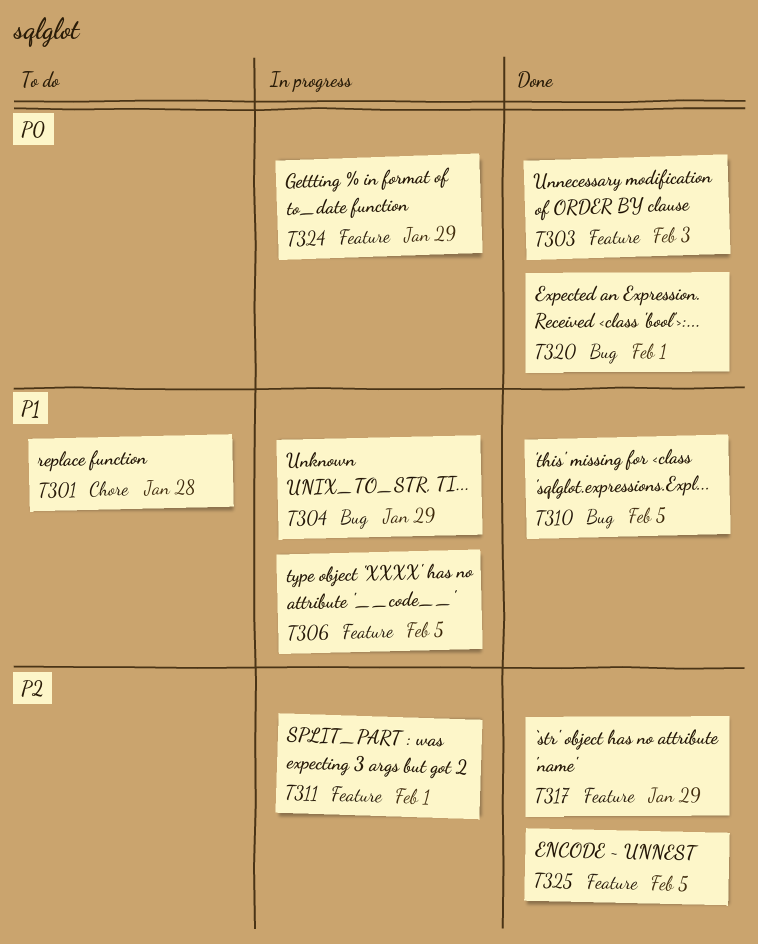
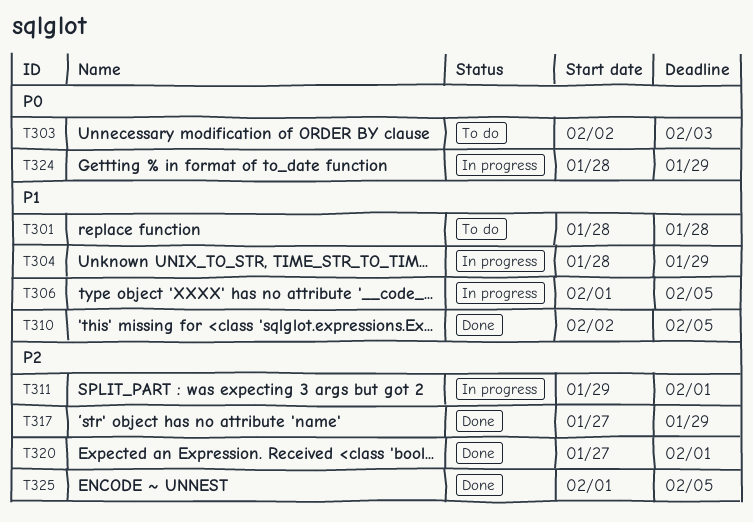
T303, status: Done -> To do
T320, priority: P0 -> P2

